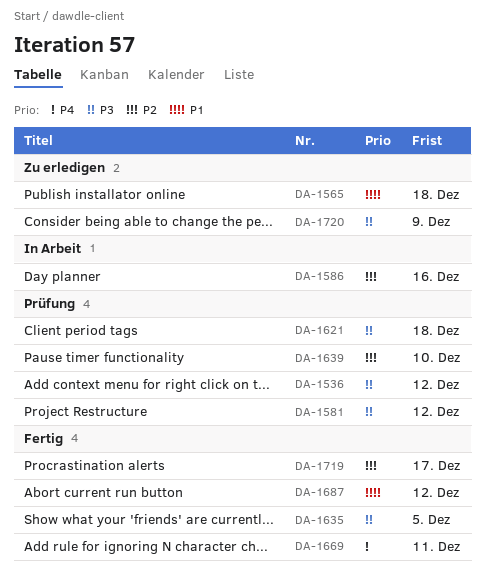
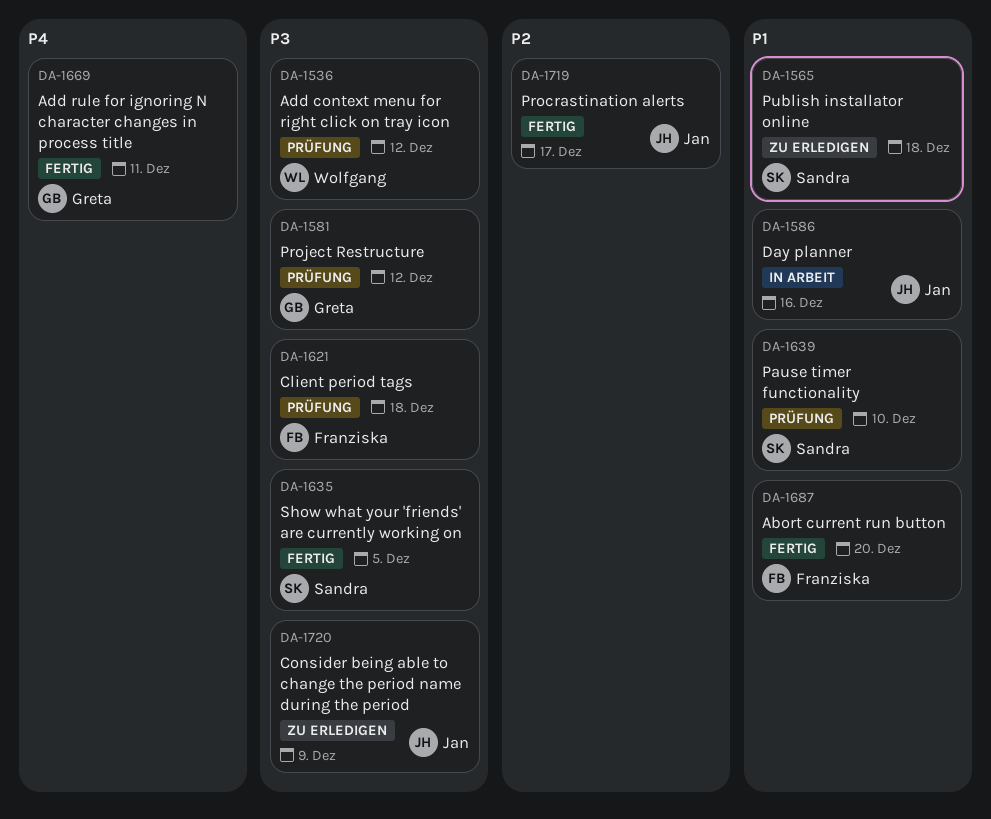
DA-1586, priority: P2 -> P1
DA-1639, priority: P2 -> P1
DA-1687, due: Dec 12 -> Dec 20

